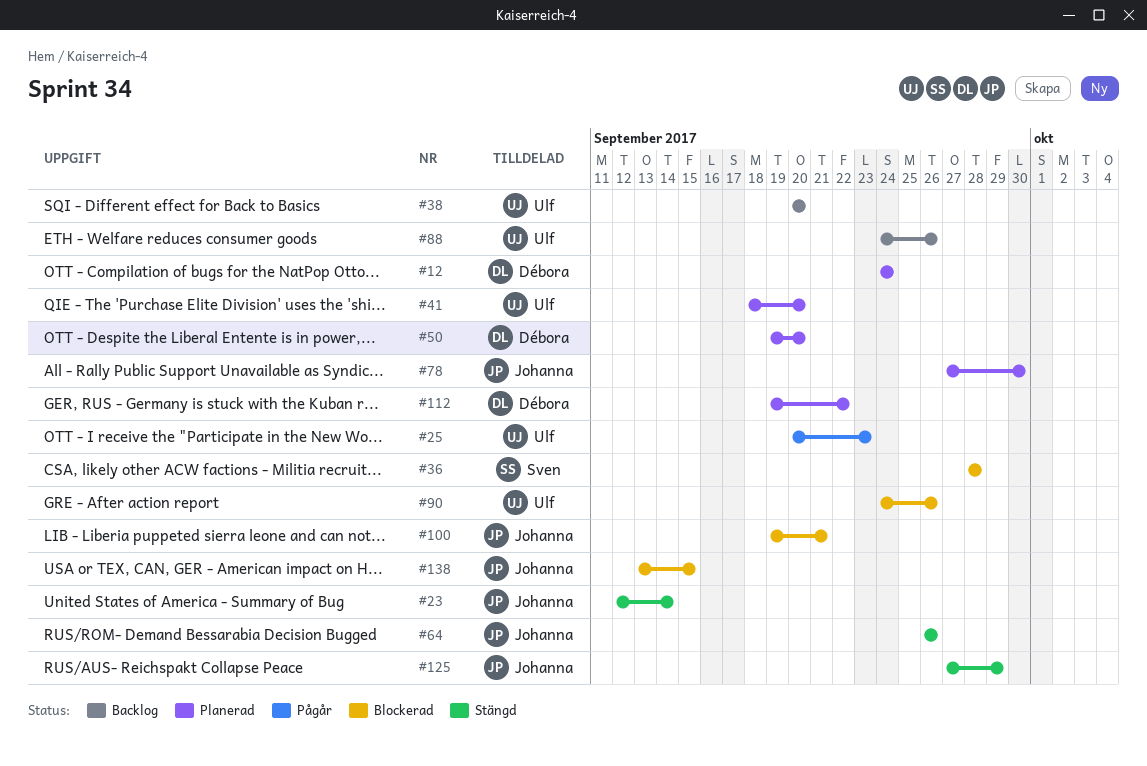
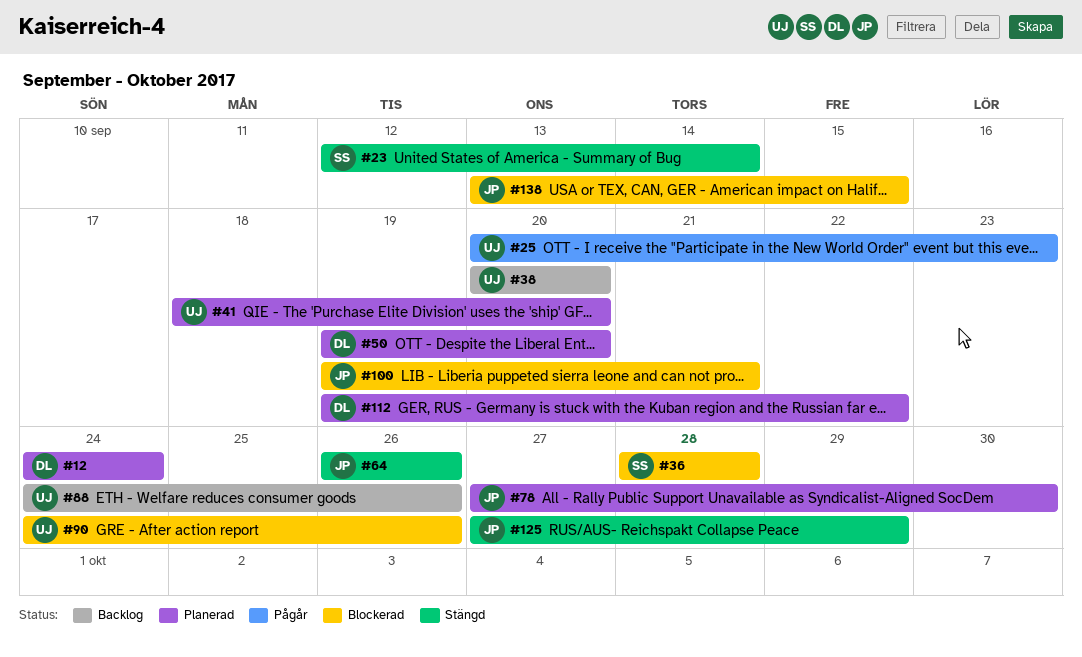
#23, owner: Johanna -> Sven

